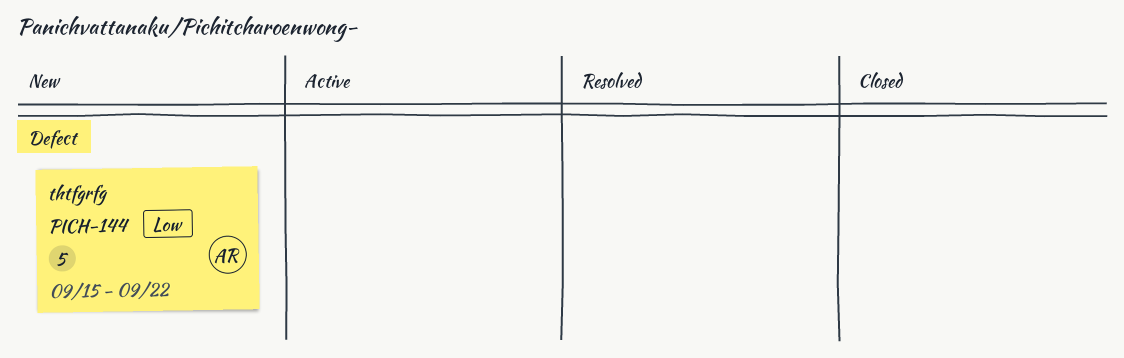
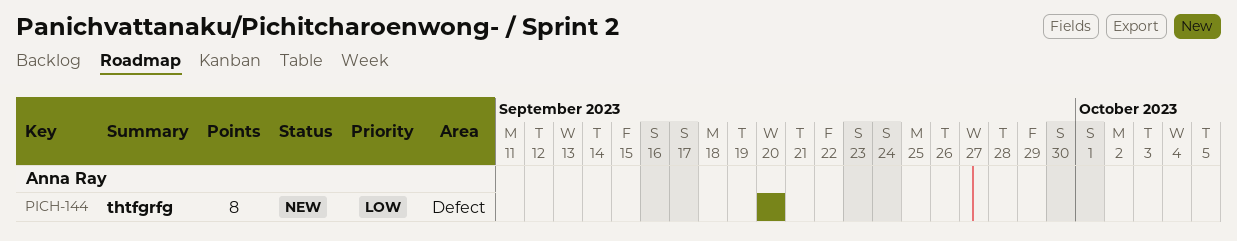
PICH-144, estimate: 5 -> 8
PICH-144, start: Sep 15 -> Sep 20
PICH-144, due: Sep 22 -> Sep 20

